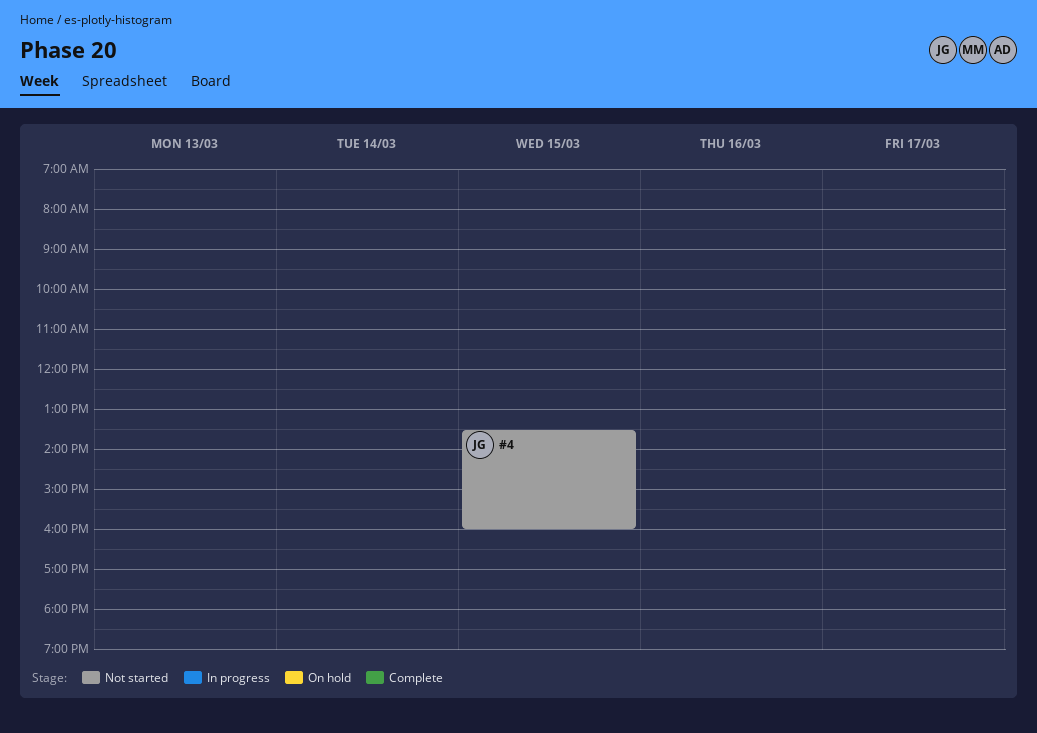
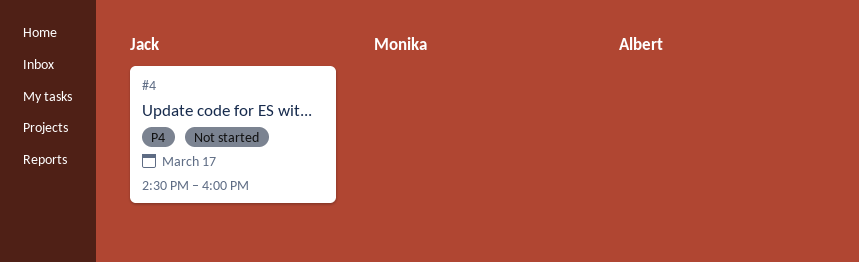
#4, day: Mar 15 -> Mar 17
#4, begins: 13:30 -> 14:30

